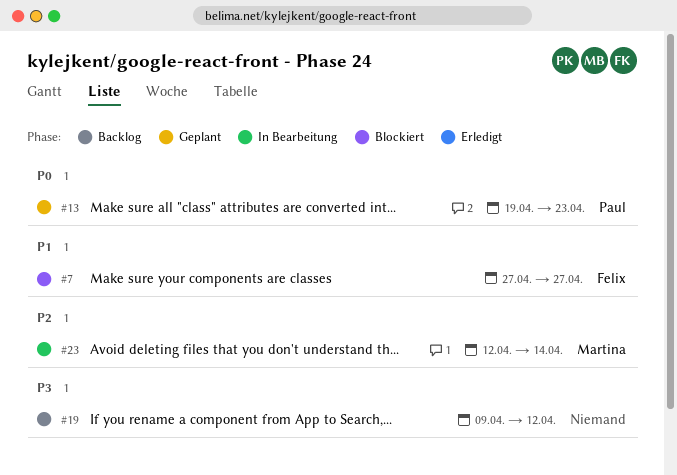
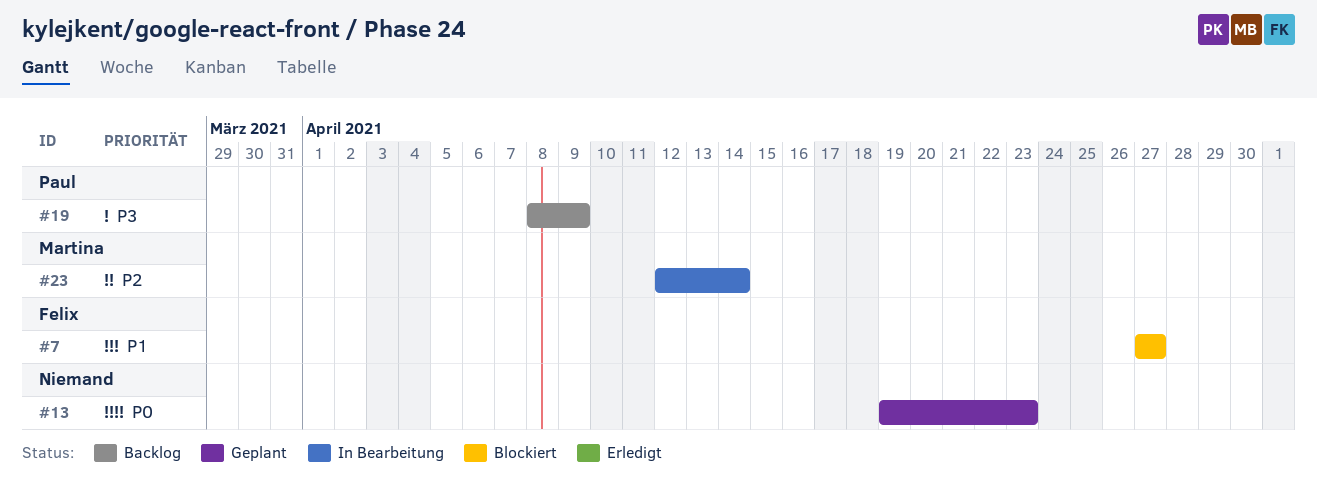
#13, owner: Paul -> none
#19, owner: none -> Paul
#19, start: Apr 9 -> Apr 8
#19, due: Apr 12 -> Apr 9

